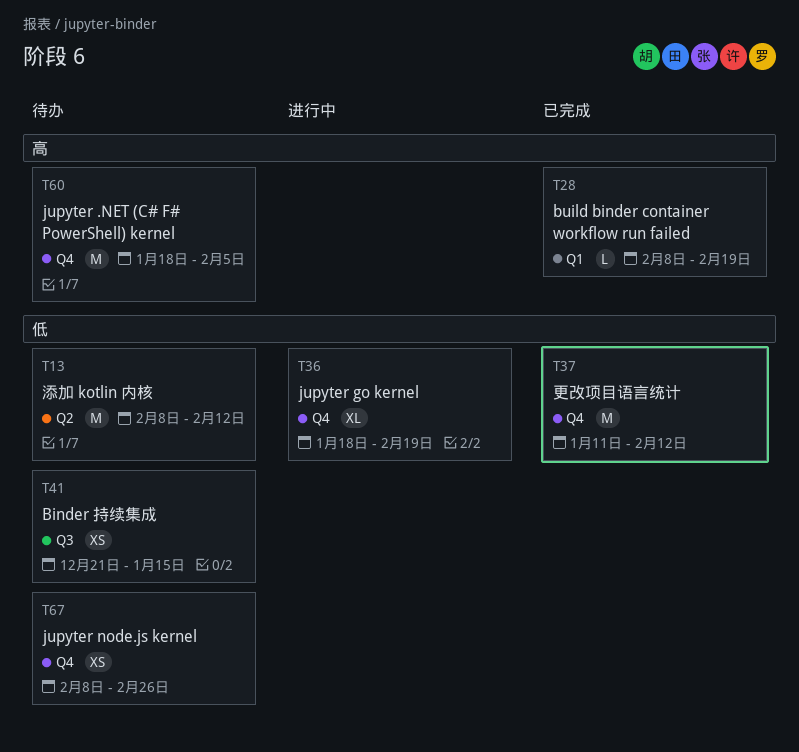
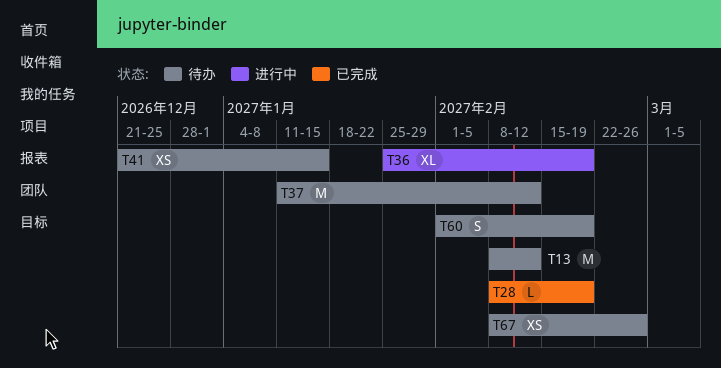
T36, start: Jan 18 -> Jan 25
T37, status: 已完成 -> 待办
T60, estimate: M -> S
T60, start: Jan 18 -> Feb 1
T60, due: Feb 5 -> Feb 19

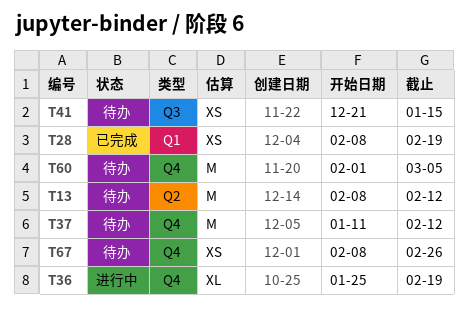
T28, estimate: L -> XS
T60, estimate: S -> M
T60, due: Feb 19 -> Mar 5

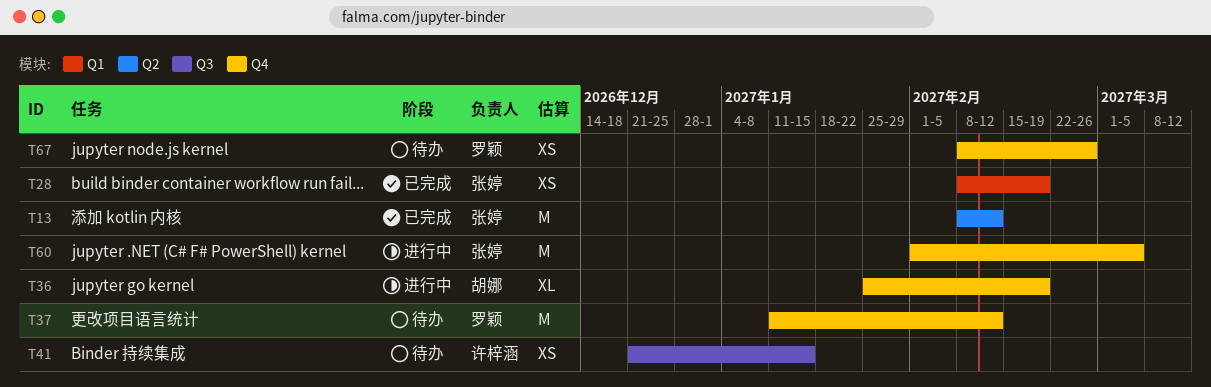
T13, status: 待办 -> 已完成
T60, status: 待办 -> 进行中

